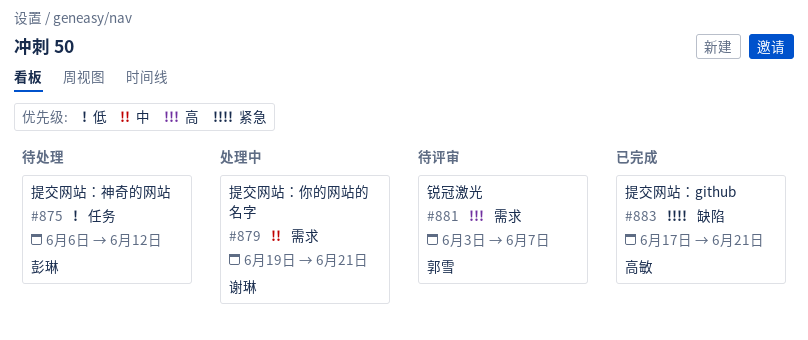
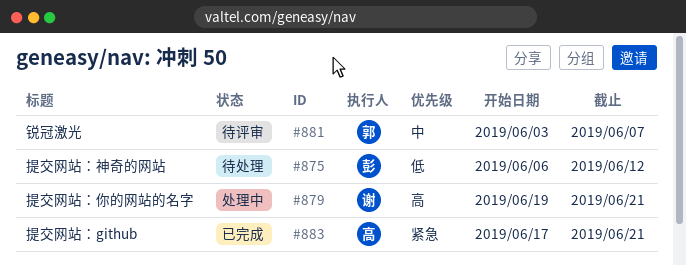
#879, priority: 中 -> 高
#881, priority: 高 -> 中

